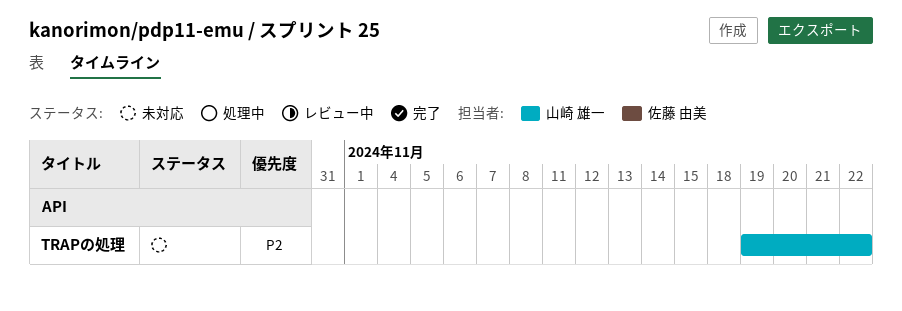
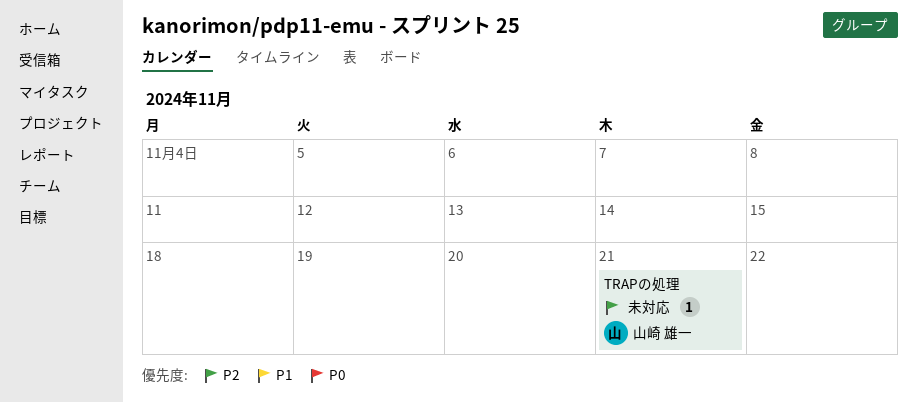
TRAPの処理, due: Nov 22 -> Nov 21

